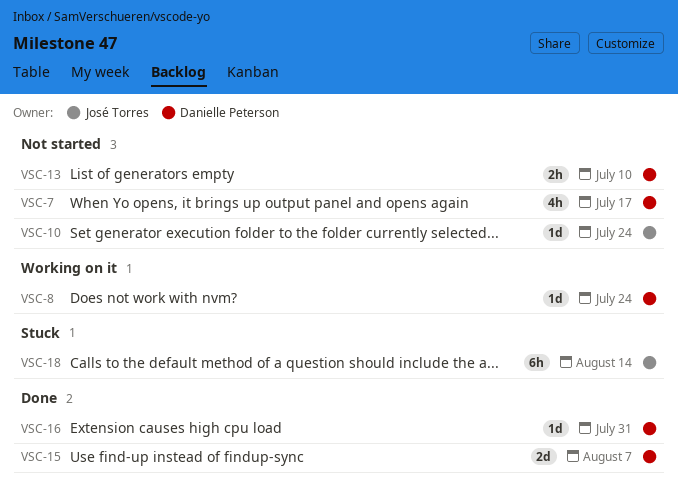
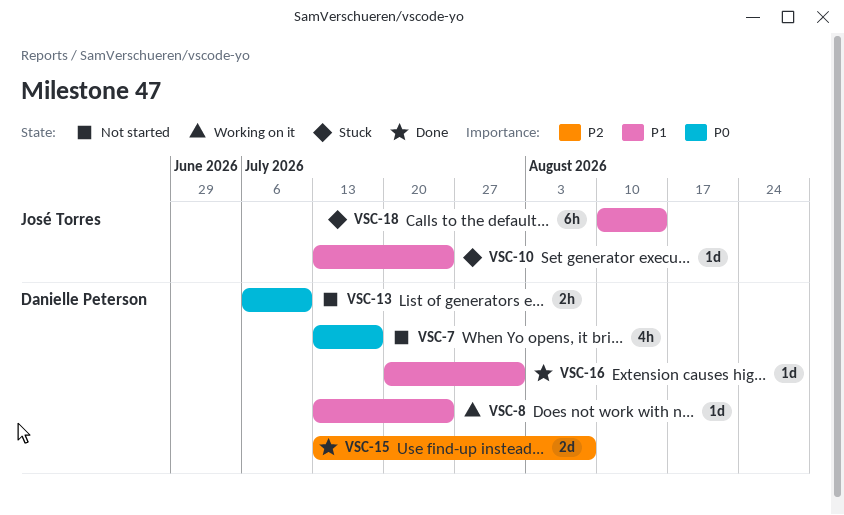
VSC-10, status: Not started -> Stuck

